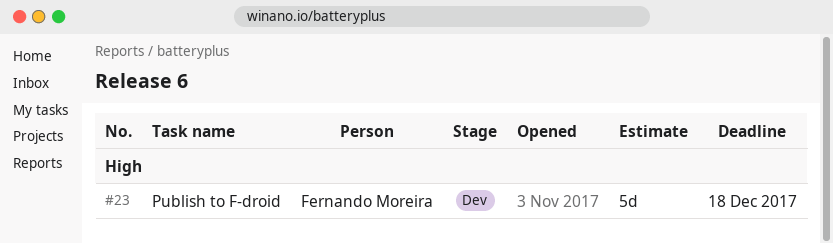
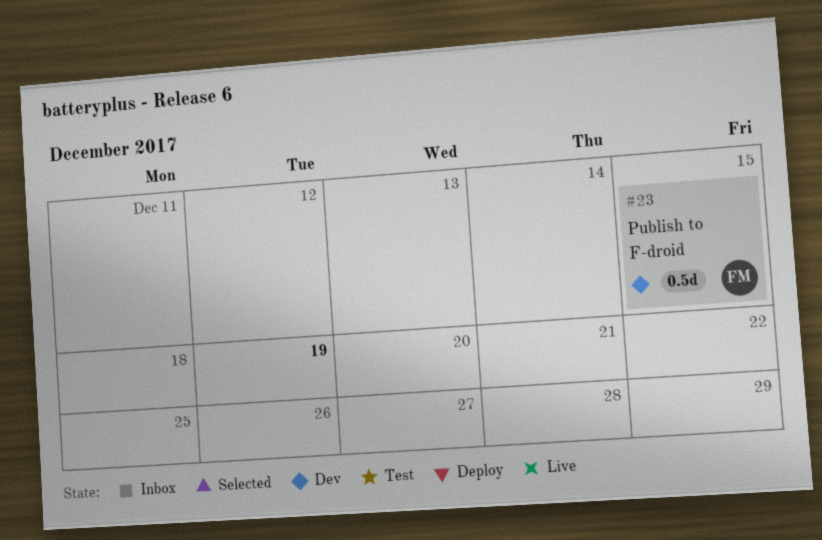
#23, estimate: 5d -> 0.5d
#23, due: Dec 18 -> Dec 15

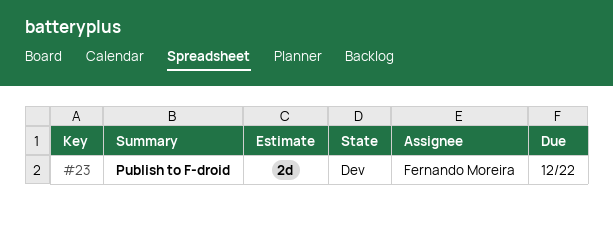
#23, estimate: 0.5d -> 2d
#23, due: Dec 15 -> Dec 22

